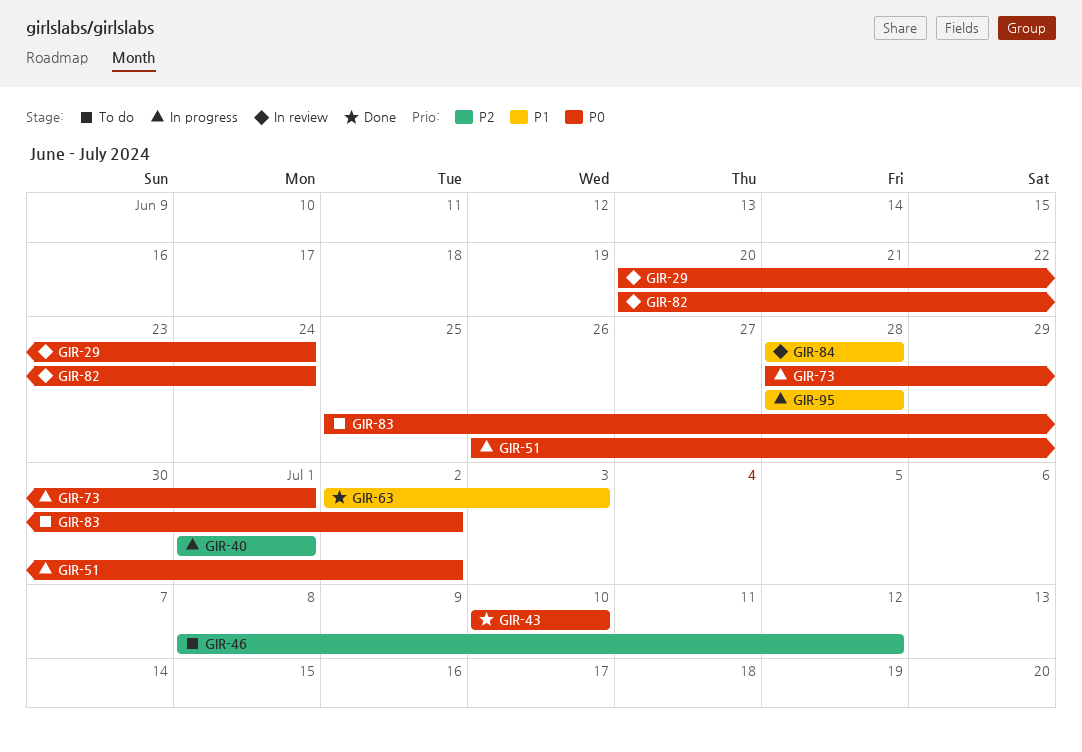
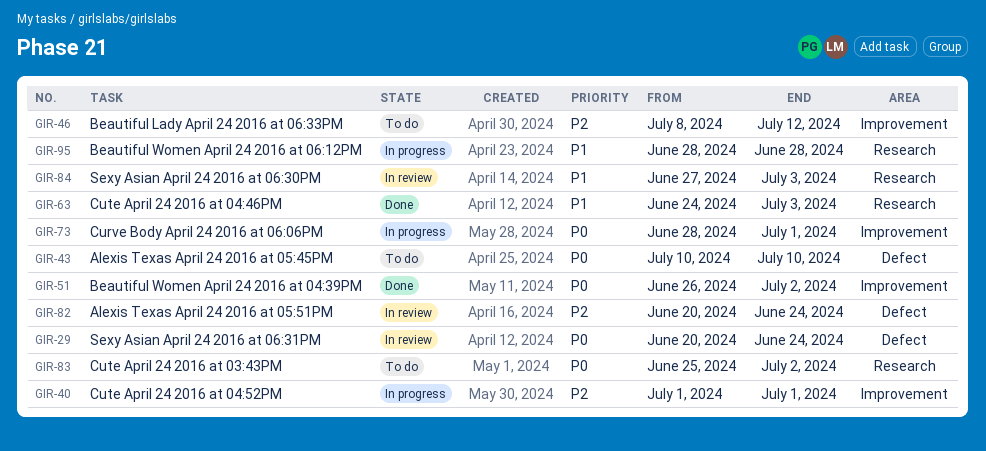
GIR-43, status: Done -> To do
GIR-51, status: In progress -> Done
GIR-63, start: Jul 2 -> Jun 24
GIR-82, priority: P0 -> P2
GIR-84, start: Jun 28 -> Jun 27
GIR-84, due: Jun 28 -> Jul 3

